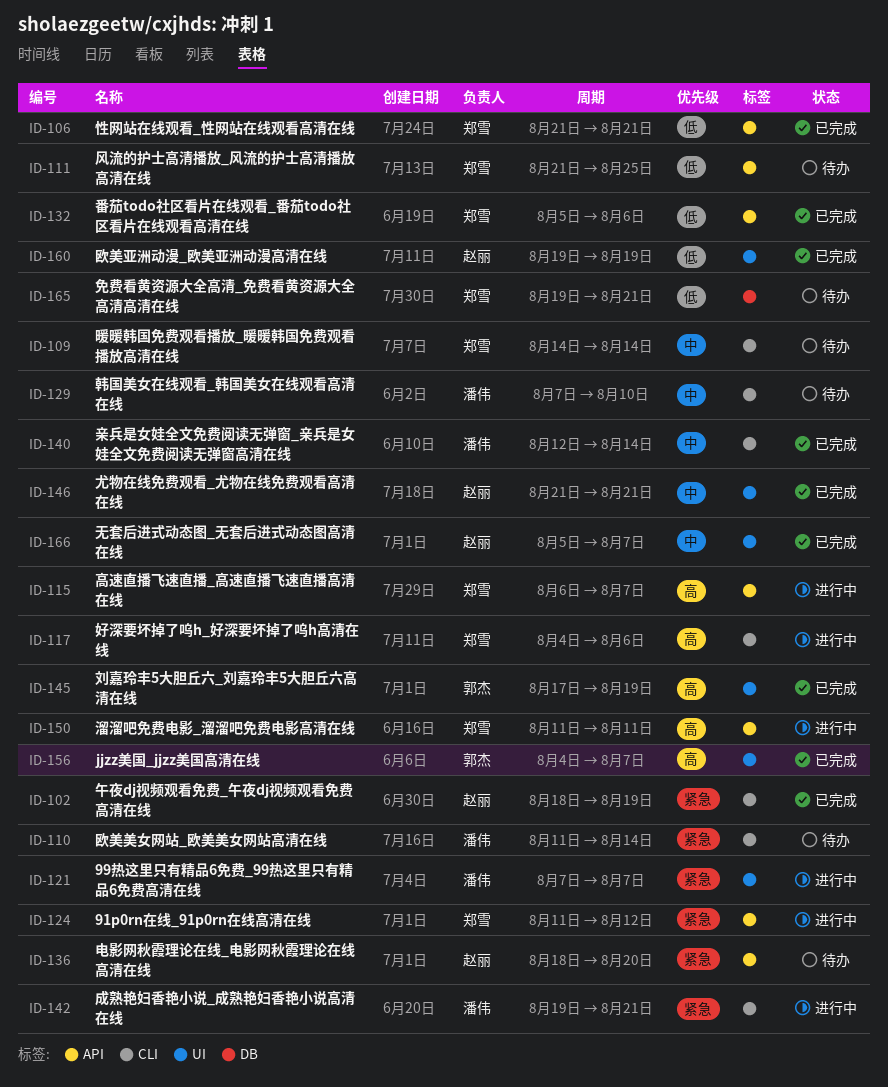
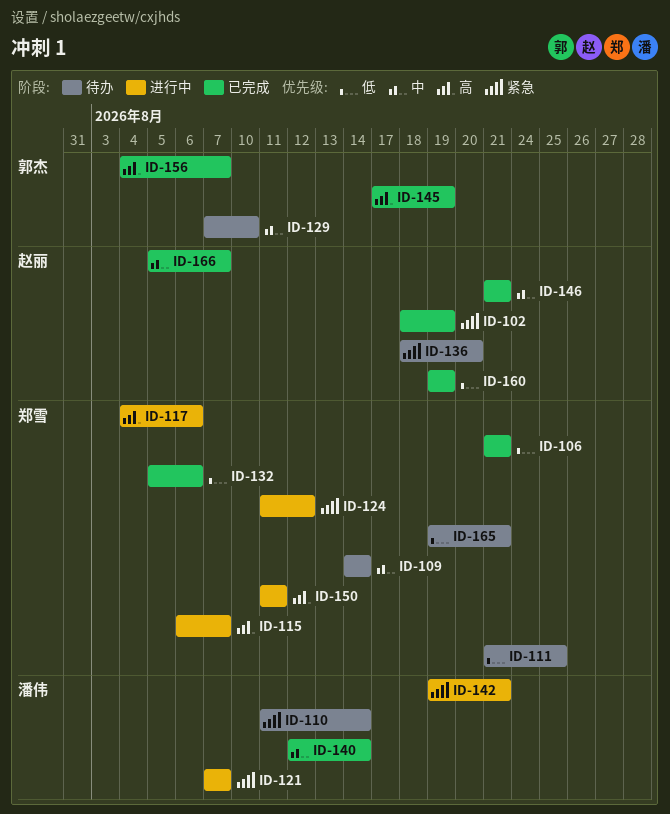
ID-129, owner: 潘伟 -> 郭杰

